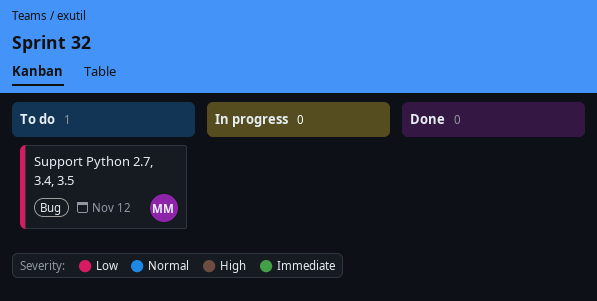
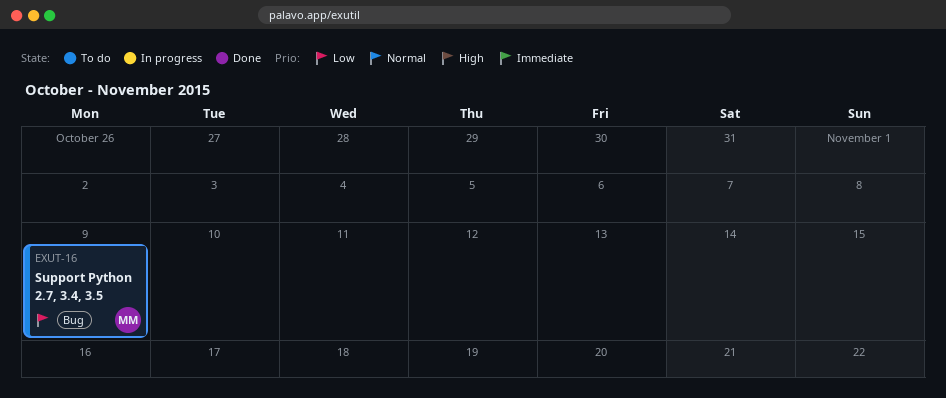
Support Python 2.7, 3.4, 3.5, due: Nov 12 -> Nov 9

